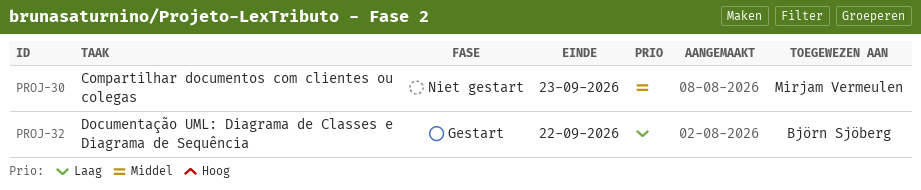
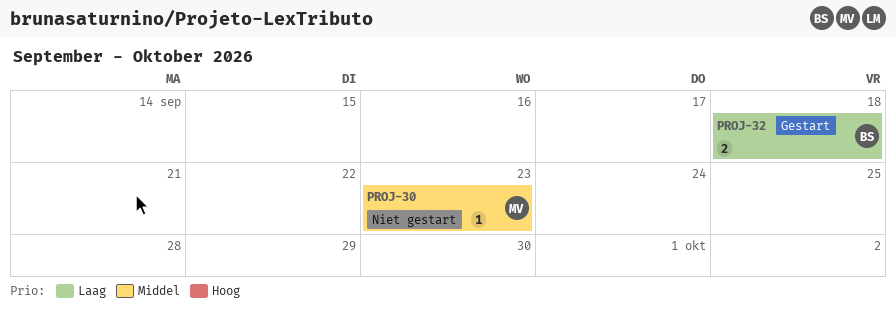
PROJ-32, due: Sep 22 -> Sep 18

